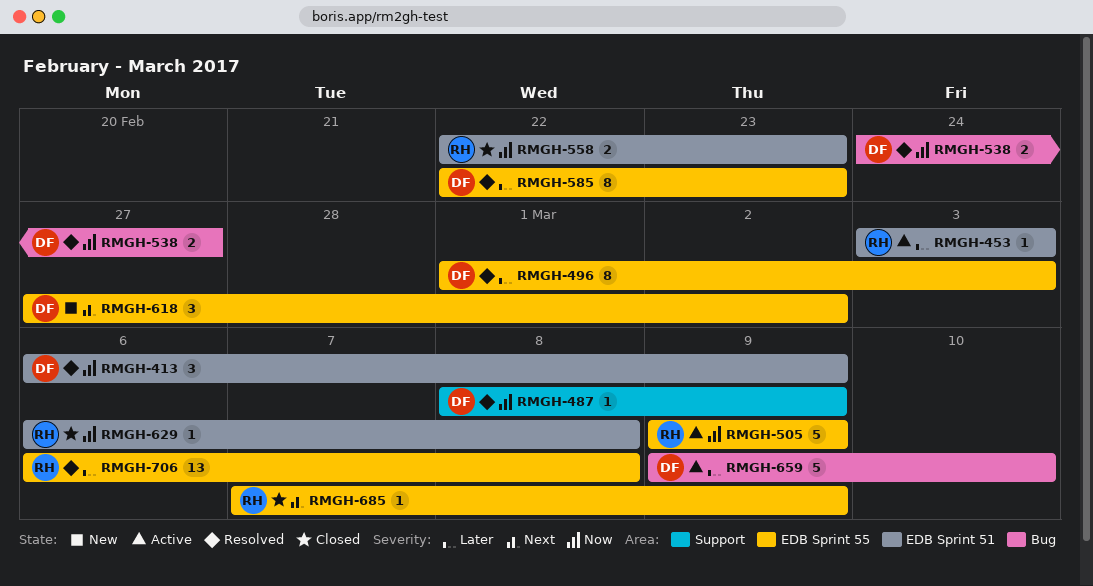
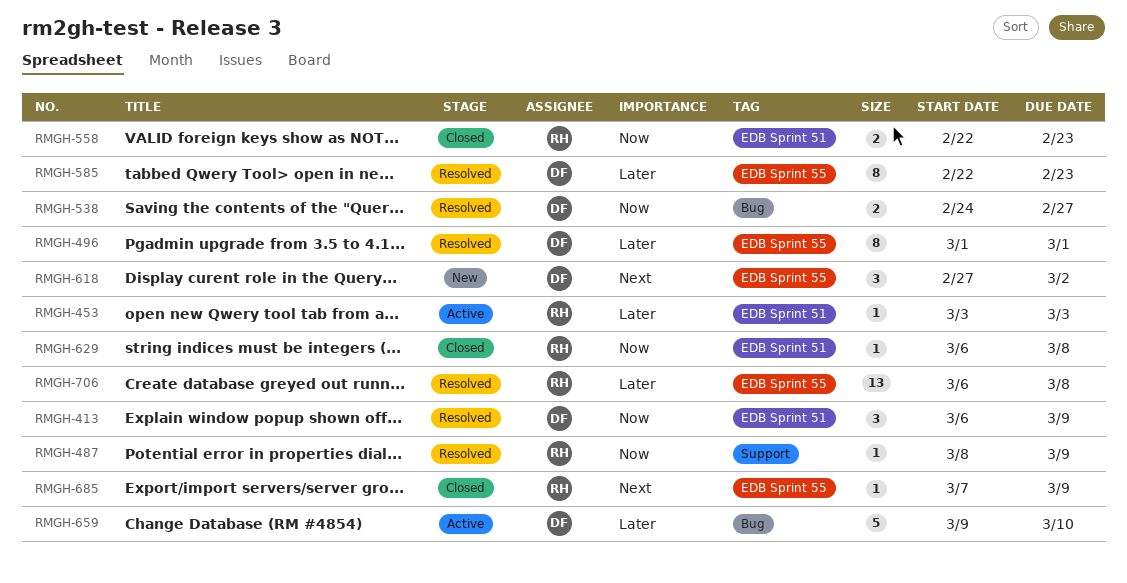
RMGH-487, owner: DF -> RH
RMGH-496, due: Mar 3 -> Mar 1
RMGH-505: present -> none

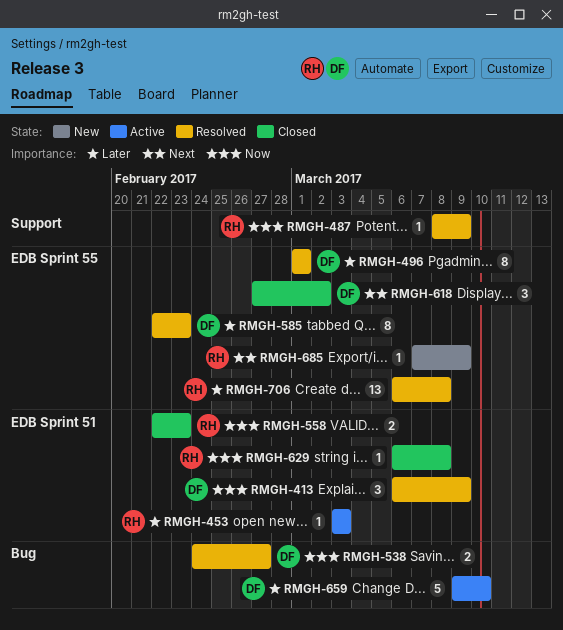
RMGH-618, status: New -> Closed
RMGH-685, status: Closed -> New

